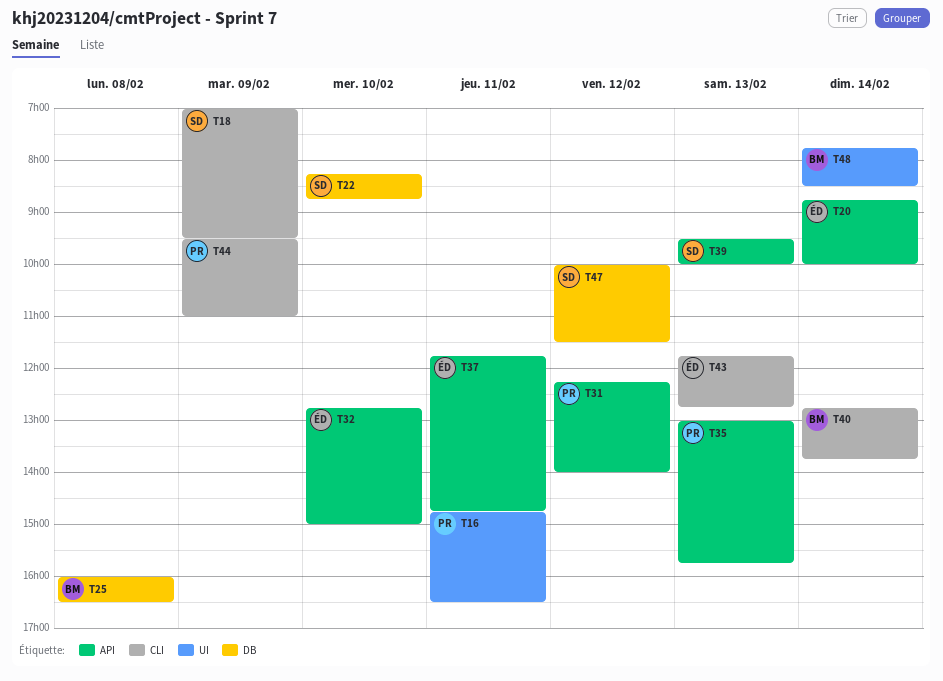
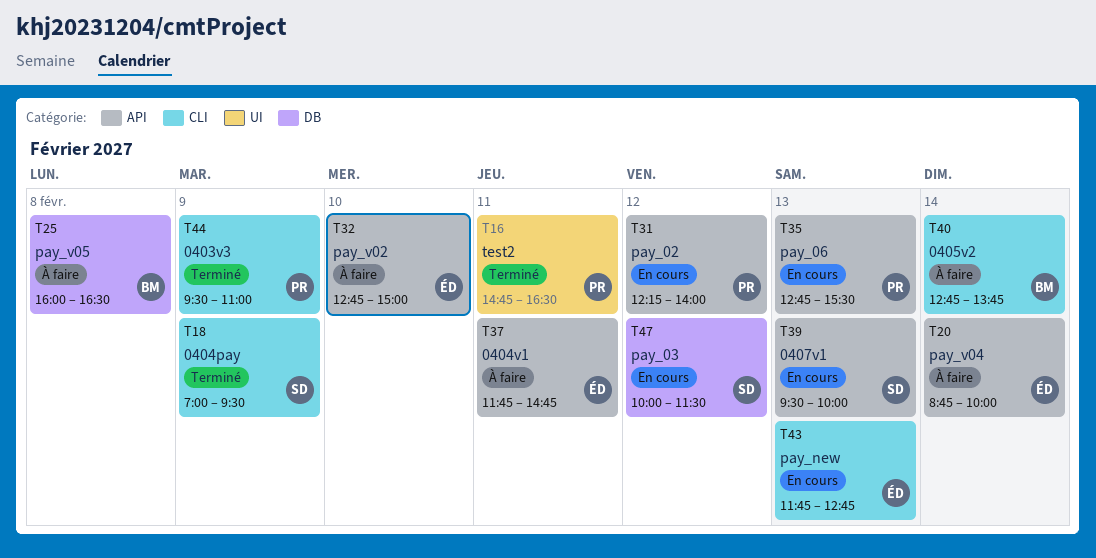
T22: present -> none
T35, begins: 13:00 -> 12:45
T35, ends: 15:45 -> 15:30
T48: present -> none

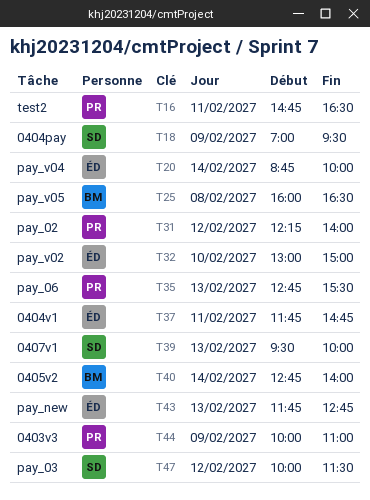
T32, begins: 12:45 -> 13:00
T40, ends: 13:45 -> 14:00
T44, begins: 09:30 -> 10:00

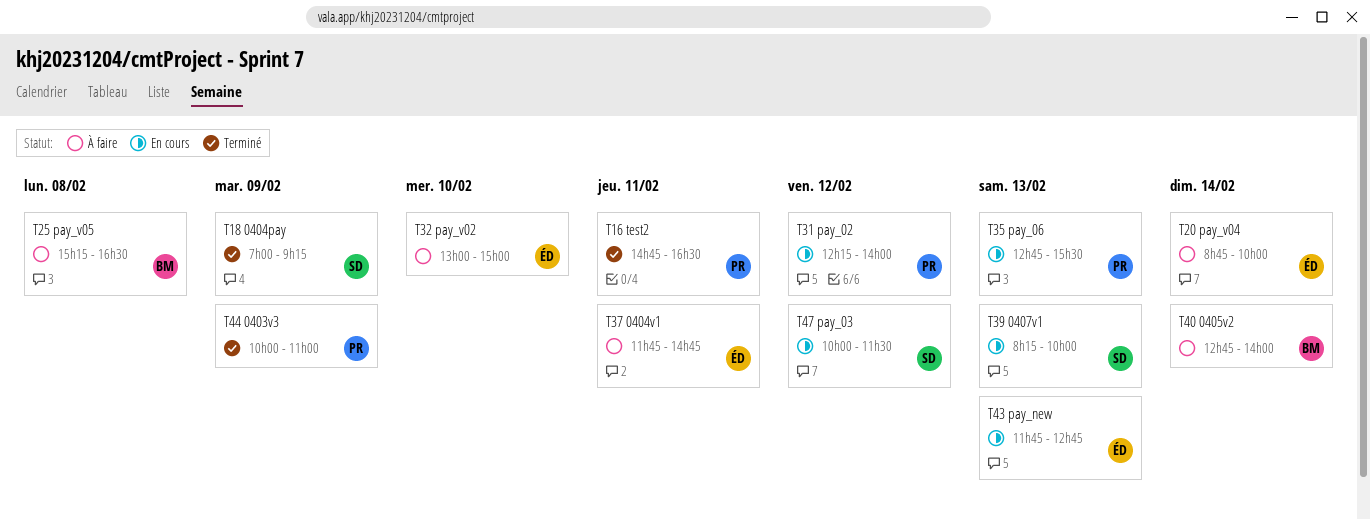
T18, ends: 09:30 -> 09:15
T25, begins: 16:00 -> 15:15
T39, begins: 09:30 -> 08:15

